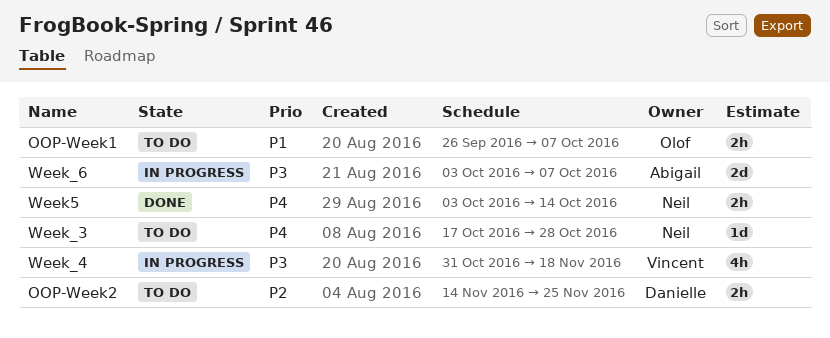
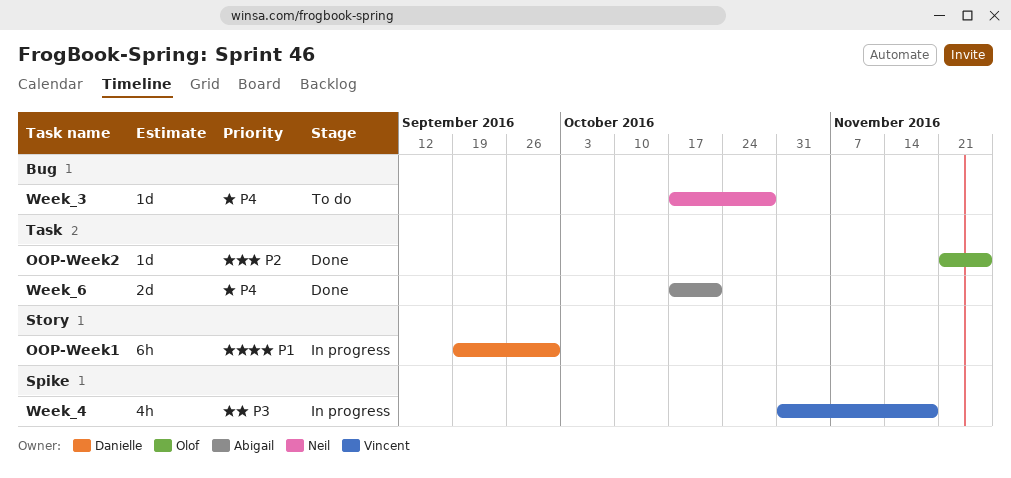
OOP-Week1, status: To do -> In progress
OOP-Week1, owner: Olof -> Danielle
OOP-Week1, estimate: 2h -> 6h
OOP-Week1, start: Sep 26 -> Sep 19
OOP-Week1, due: Oct 7 -> Sep 30
OOP-Week2, status: To do -> Done
OOP-Week2, owner: Danielle -> Olof
OOP-Week2, estimate: 2h -> 1d
OOP-Week2, start: Nov 14 -> Nov 21
Week5: present -> none
Week_6, status: In progress -> Done
Week_6, priority: P3 -> P4
Week_6, start: Oct 3 -> Oct 17
Week_6, due: Oct 7 -> Oct 21

